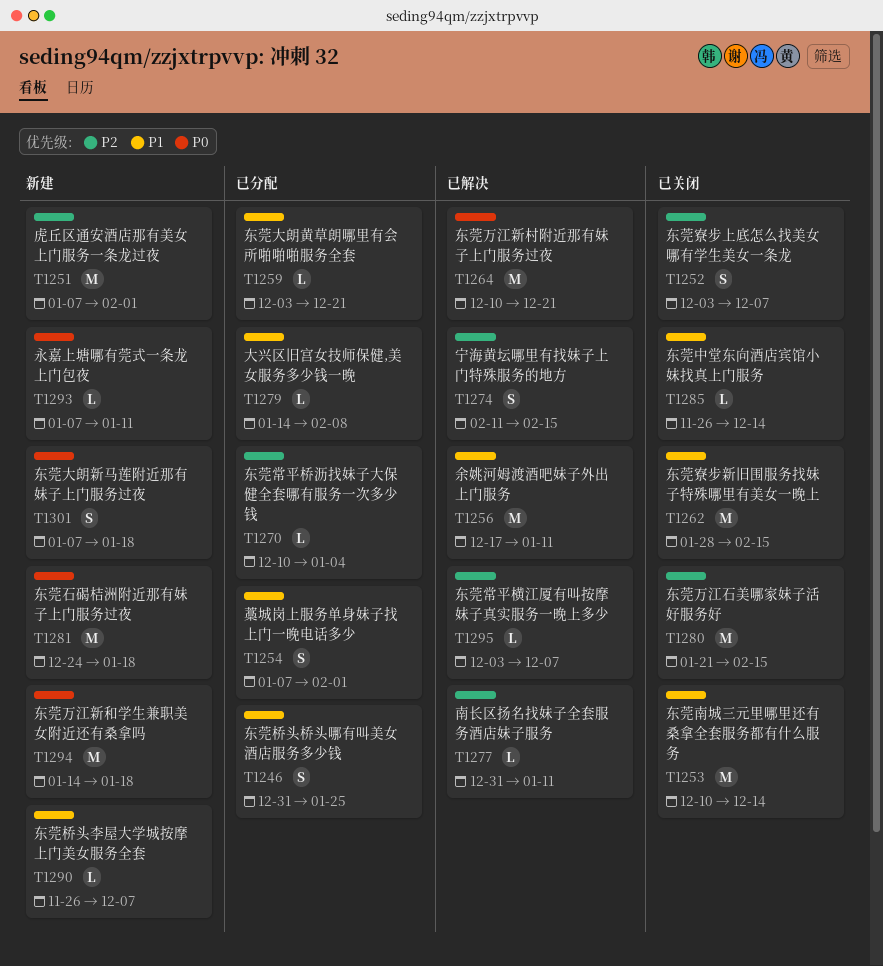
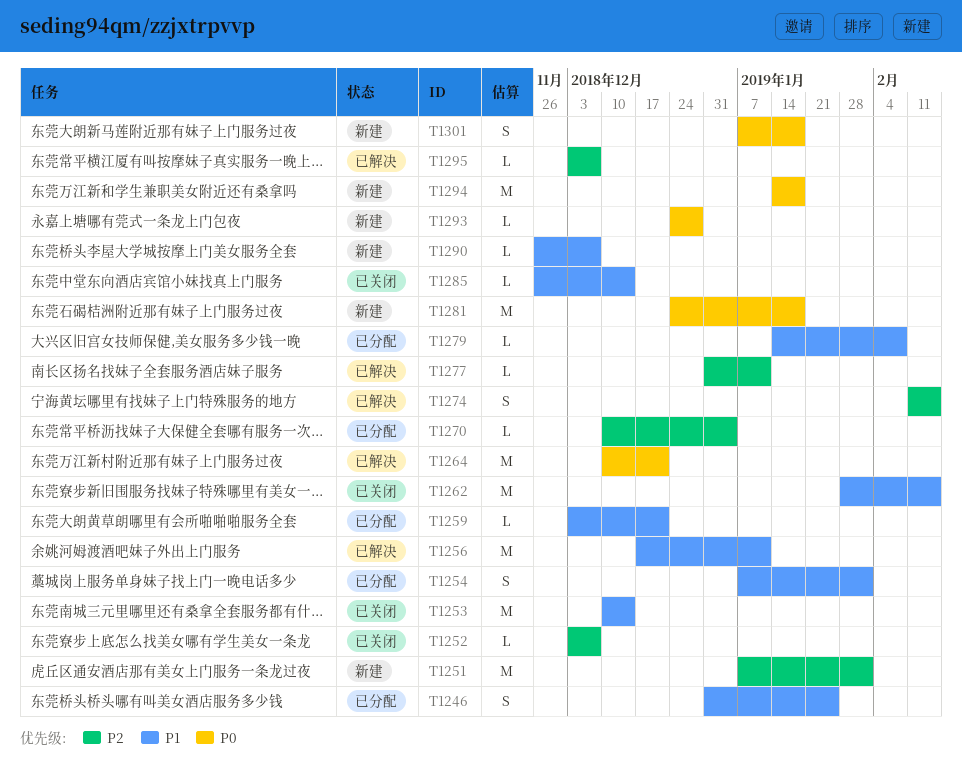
T1252, estimate: S -> L
T1280: present -> none
T1293, start: Jan 7 -> Dec 24
T1293, due: Jan 11 -> Dec 28

